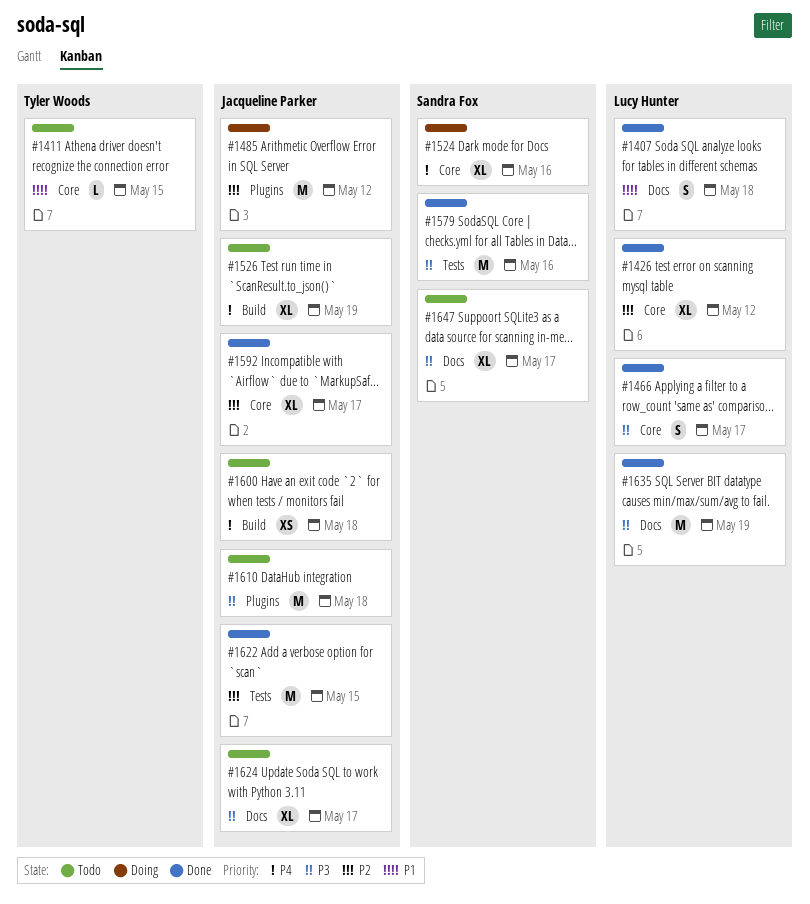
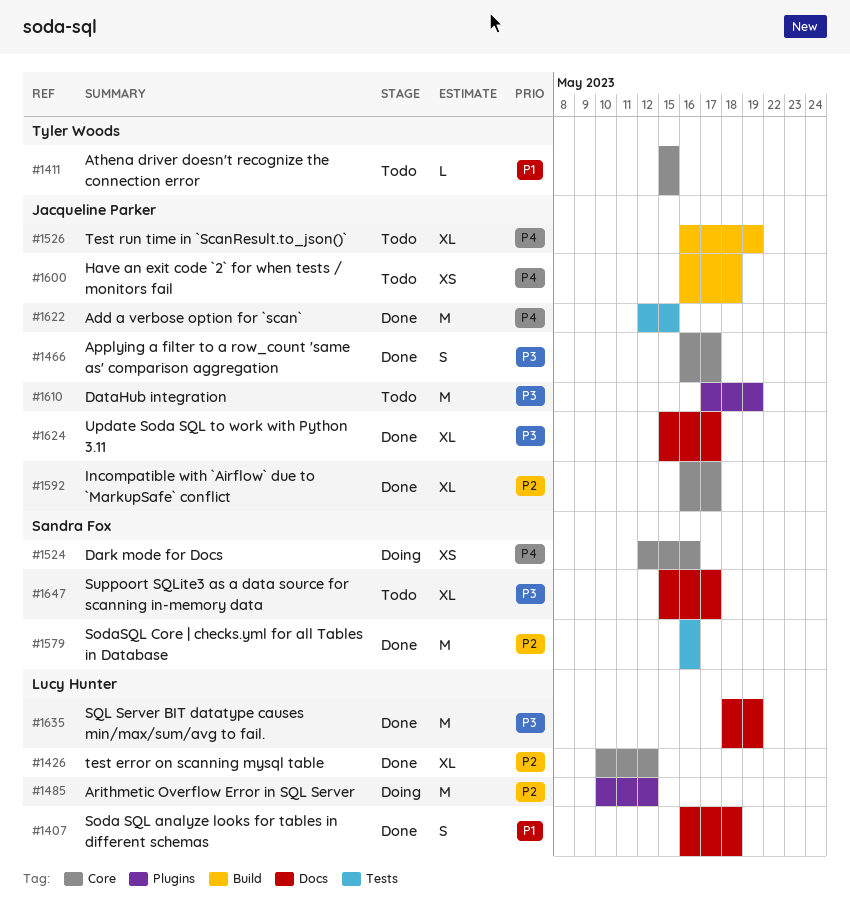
#1466, owner: Lucy Hunter -> Jacqueline Parker
#1485, owner: Jacqueline Parker -> Lucy Hunter
#1524, estimate: XL -> XS
#1579, priority: P3 -> P2
#1610, due: May 18 -> May 19
#1622, priority: P2 -> P4
#1624, status: Todo -> Done

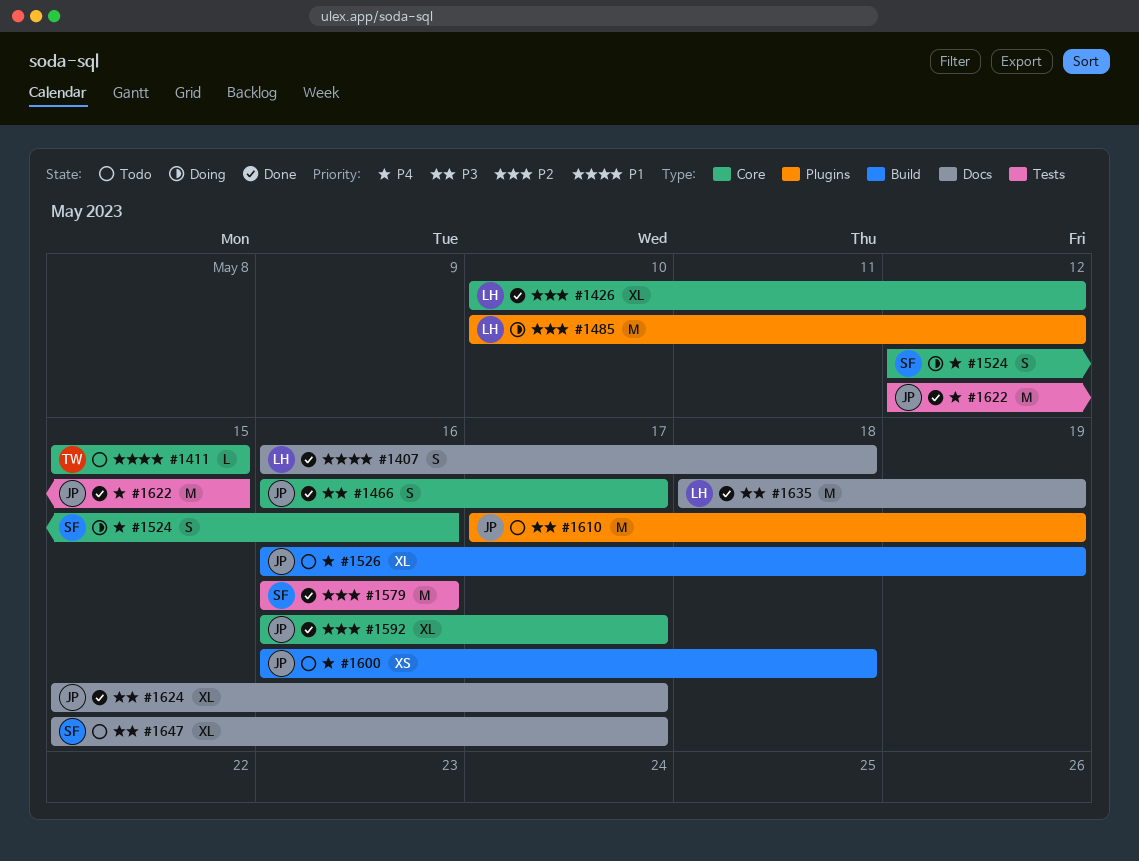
#1524, estimate: XS -> S

